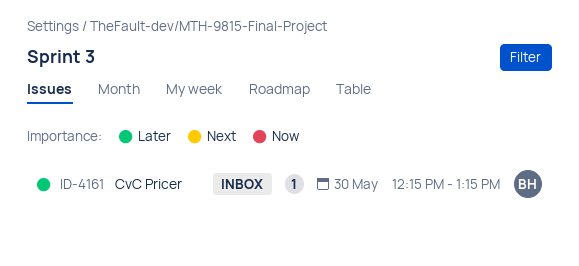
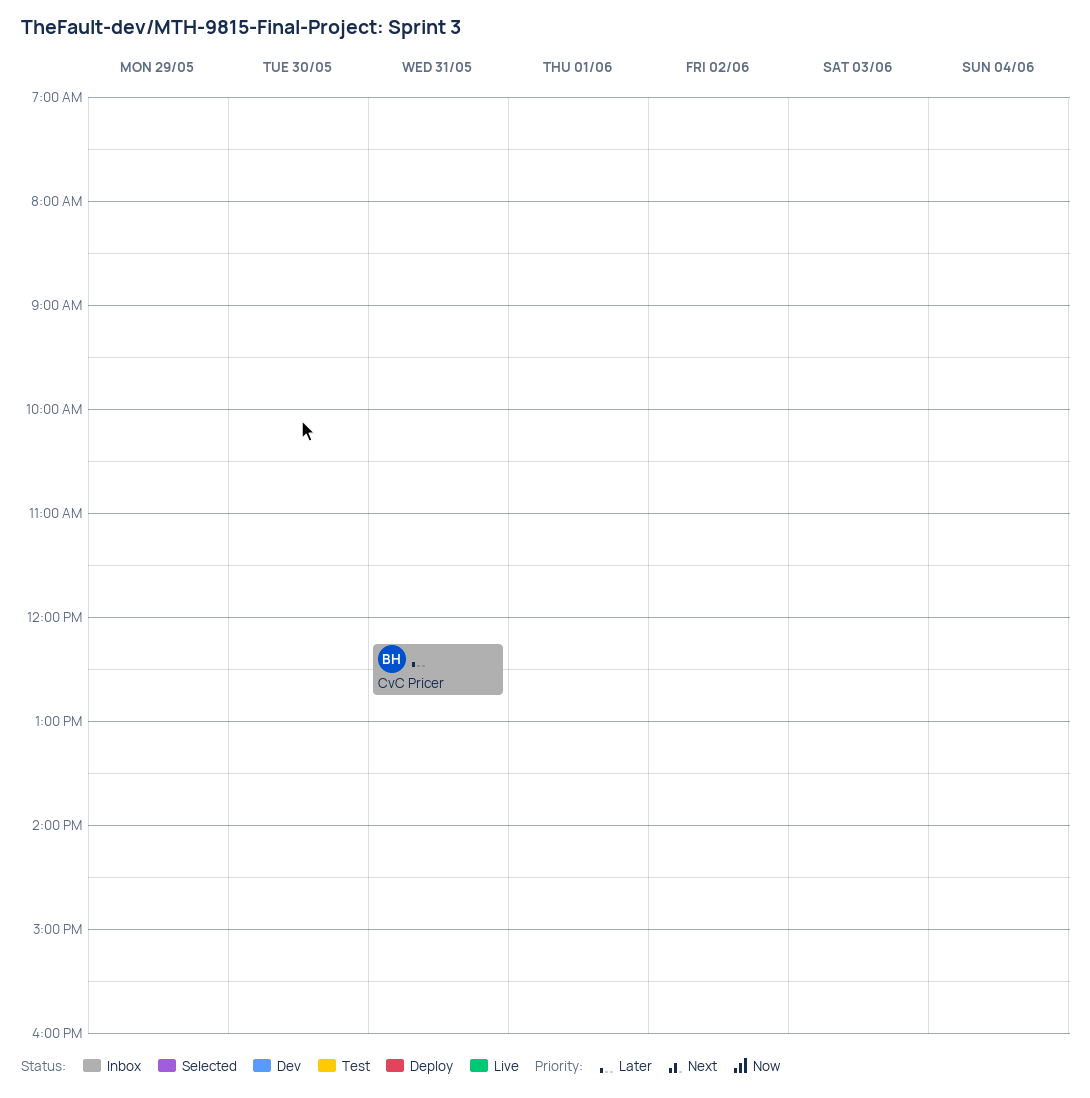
CvC Pricer, day: May 30 -> May 31
CvC Pricer, ends: 13:15 -> 12:45

